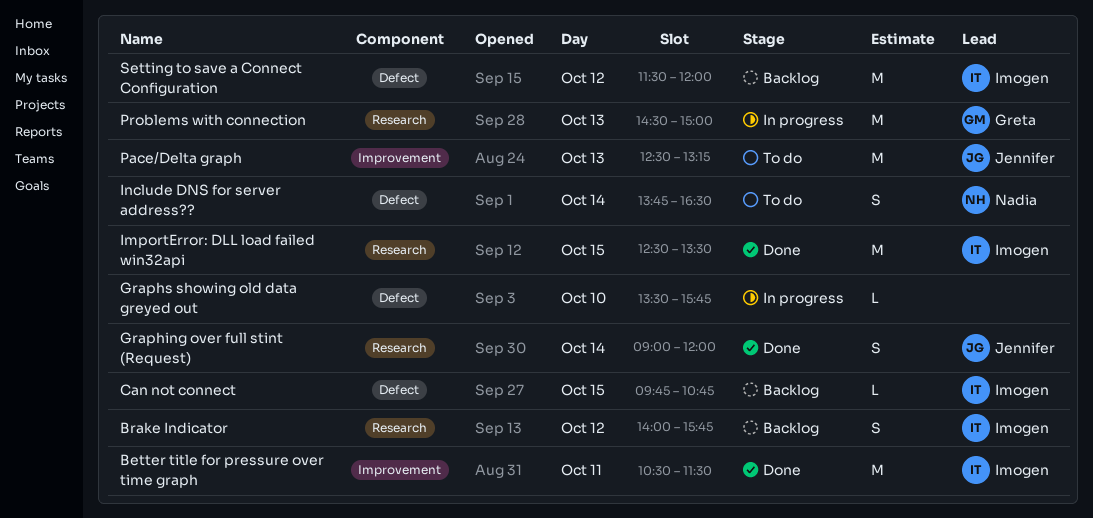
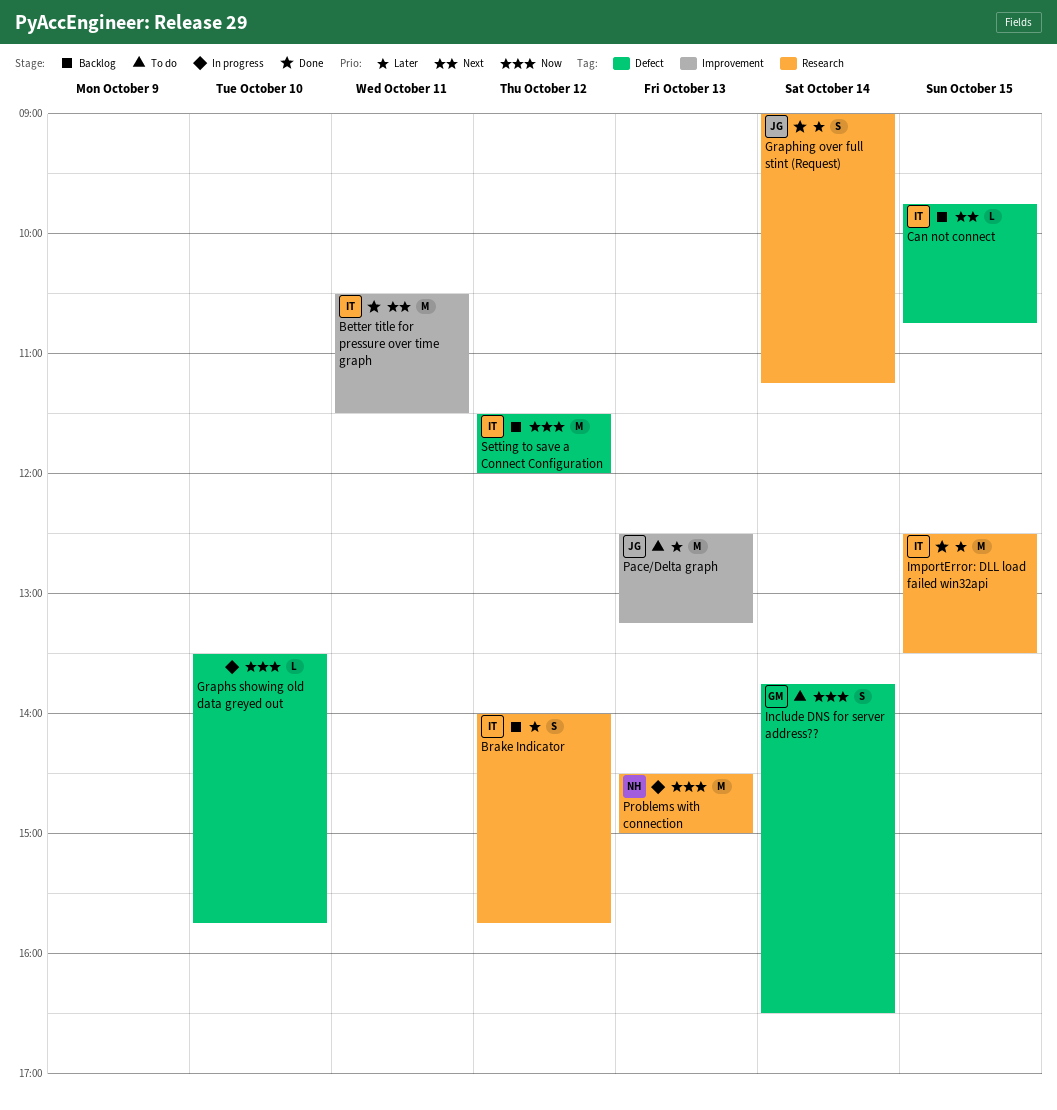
Graphing over full stint (Request), ends: 12:00 -> 11:15
Include DNS for server address??, owner: Nadia -> Greta
Problems with connection, owner: Greta -> Nadia

